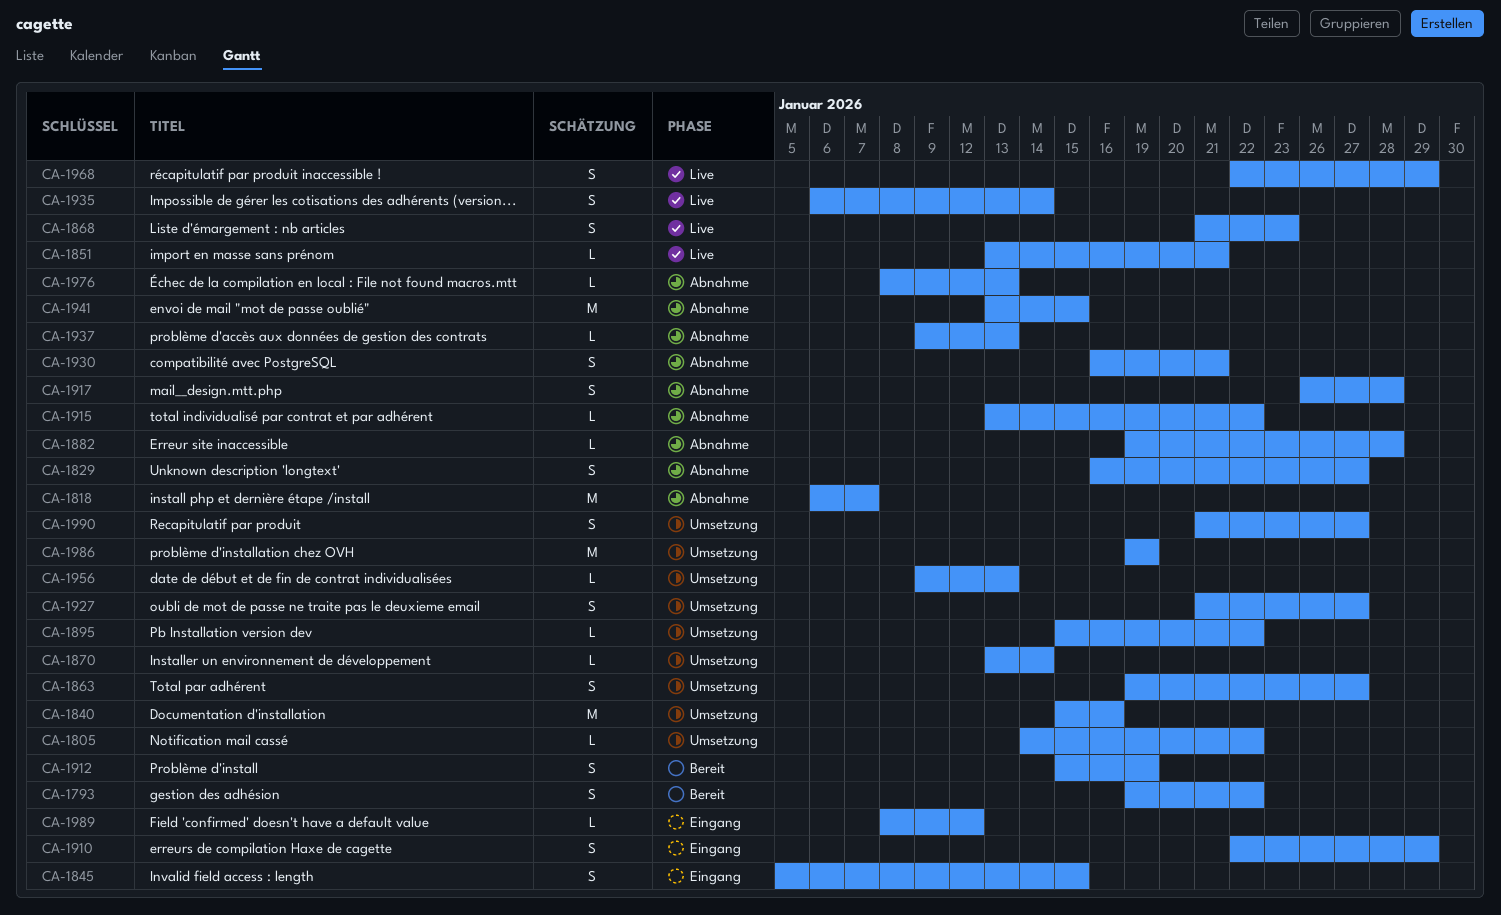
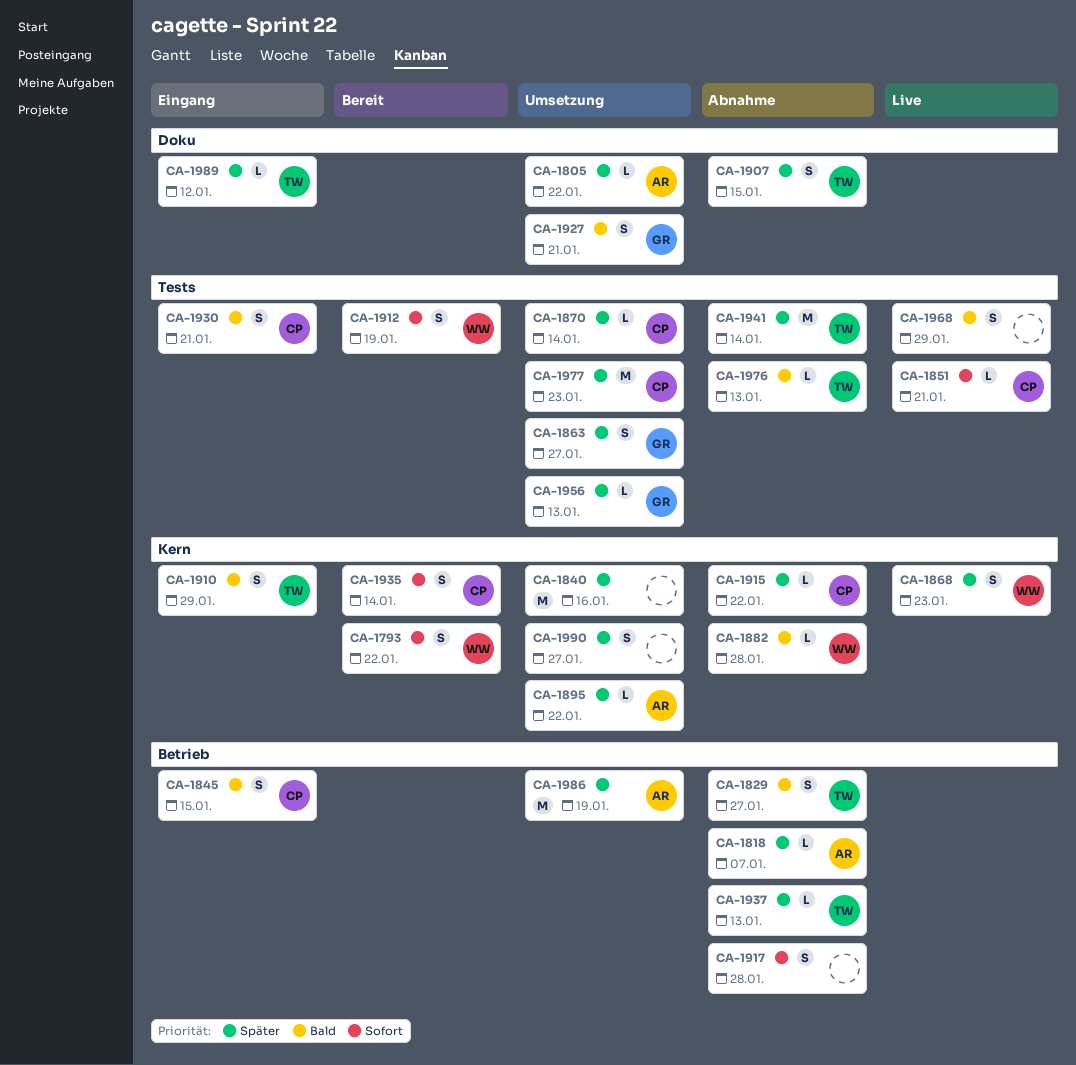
CA-1818, estimate: M -> L
CA-1907: none -> present
CA-1927, due: Jan 27 -> Jan 21
CA-1930, status: Abnahme -> Eingang
CA-1935, status: Live -> Bereit
CA-1941, due: Jan 15 -> Jan 14
CA-1977: none -> present

